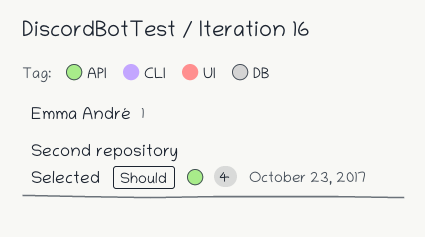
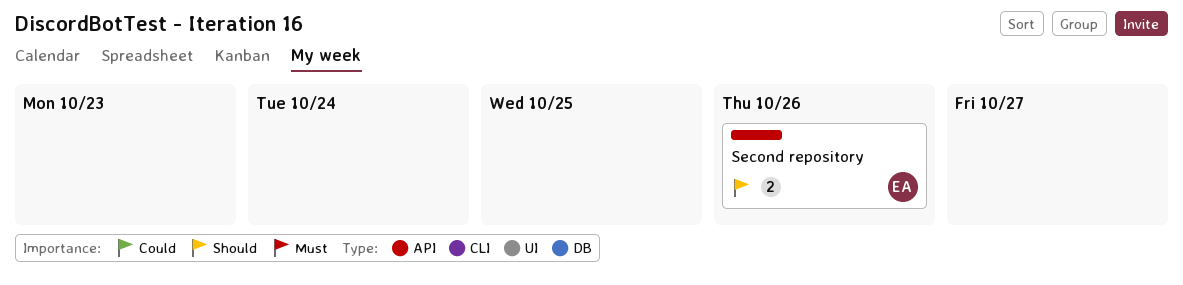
Second repository, estimate: 4 -> 2
Second repository, due: Oct 23 -> Oct 26

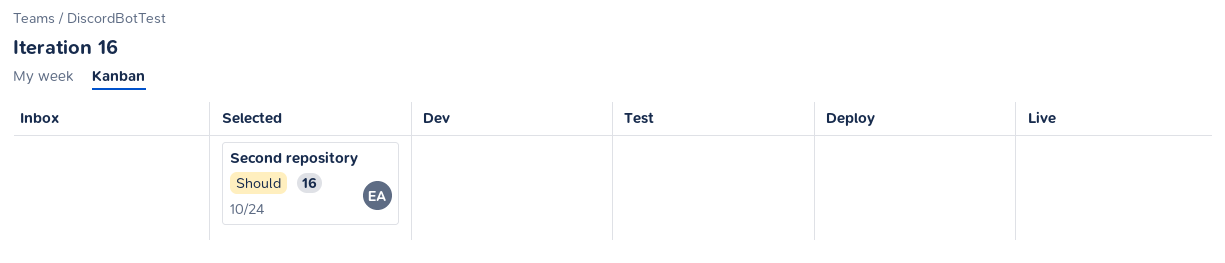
Second repository, estimate: 2 -> 16
Second repository, due: Oct 26 -> Oct 24

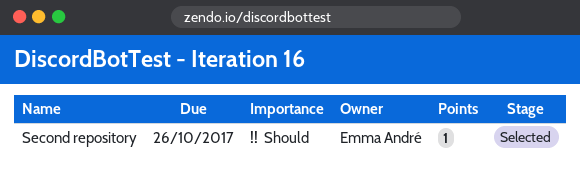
Second repository, estimate: 16 -> 1
Second repository, due: Oct 24 -> Oct 26

